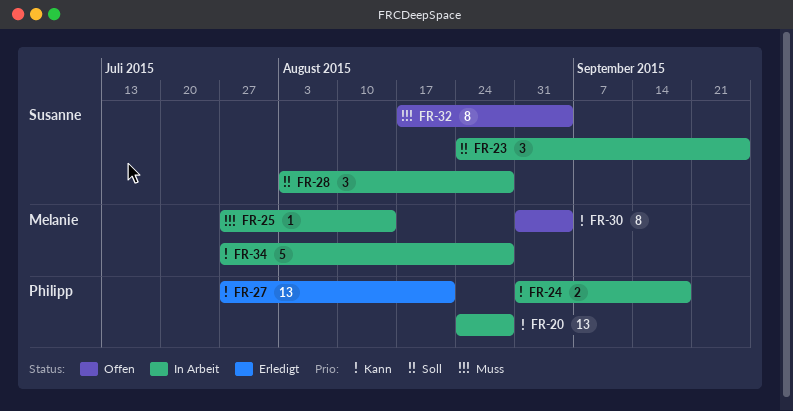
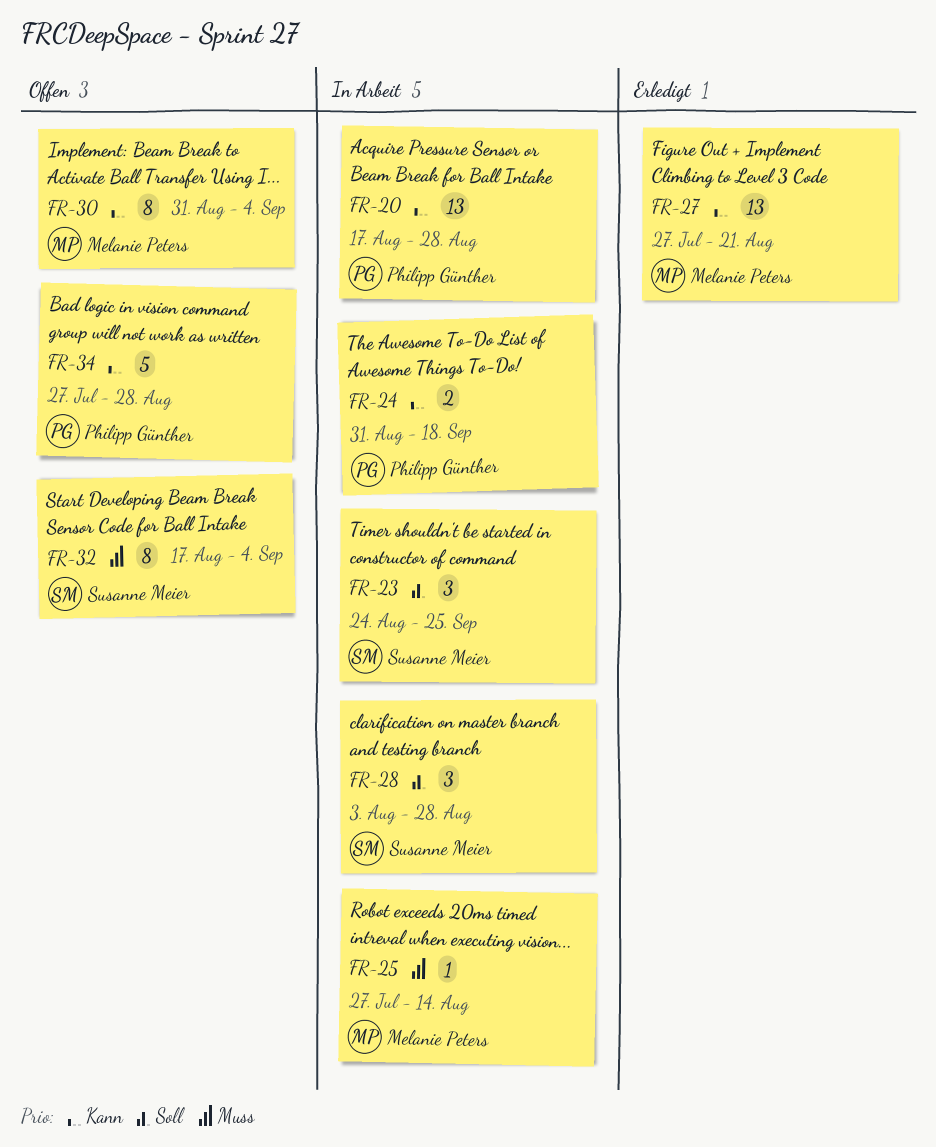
FR-20, start: Aug 24 -> Aug 17
FR-27, owner: Philipp Günther -> Melanie Peters
FR-34, status: In Arbeit -> Offen
FR-34, owner: Melanie Peters -> Philipp Günther

